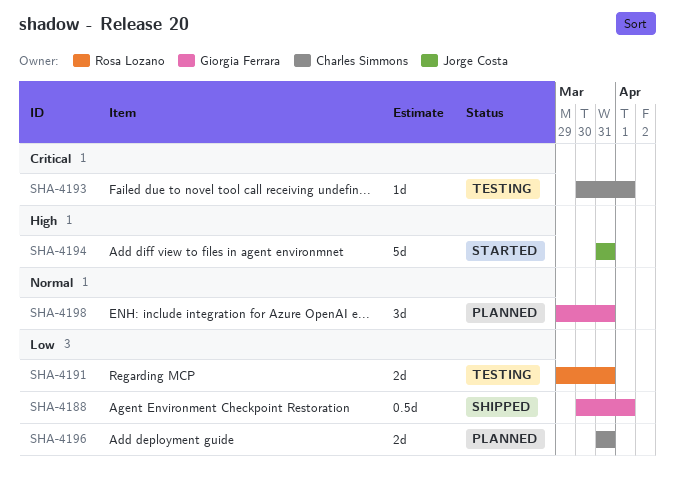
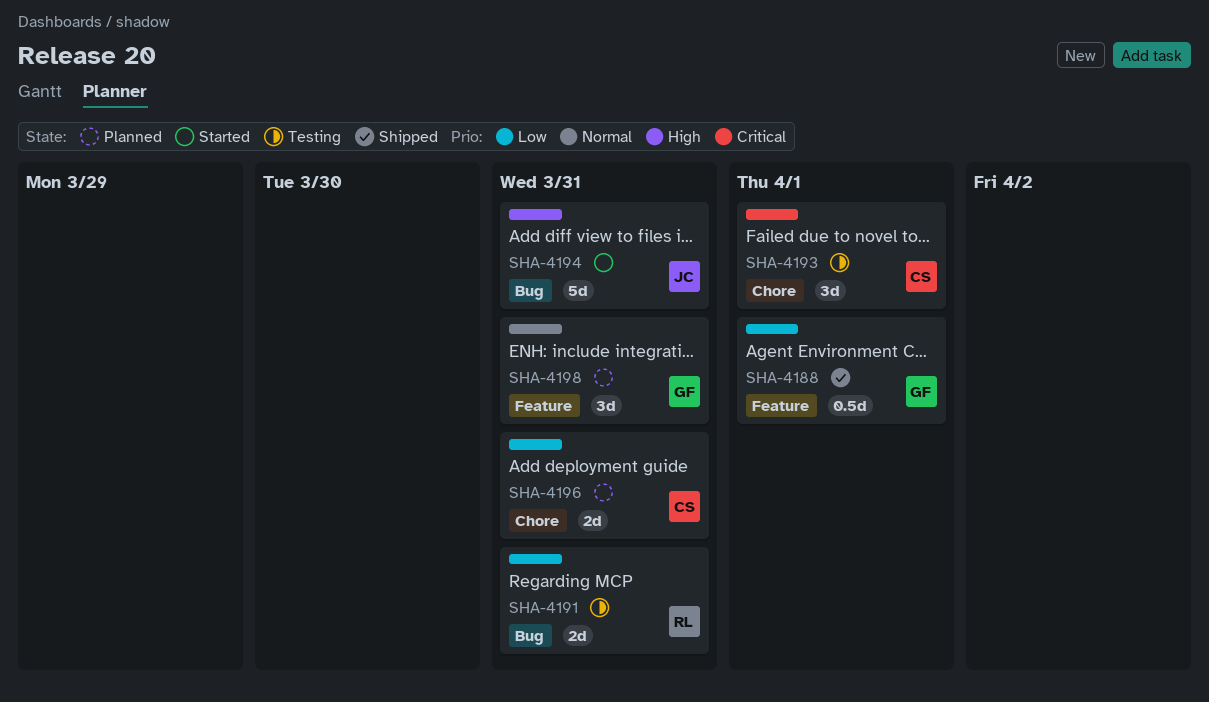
SHA-4193, estimate: 1d -> 3d

